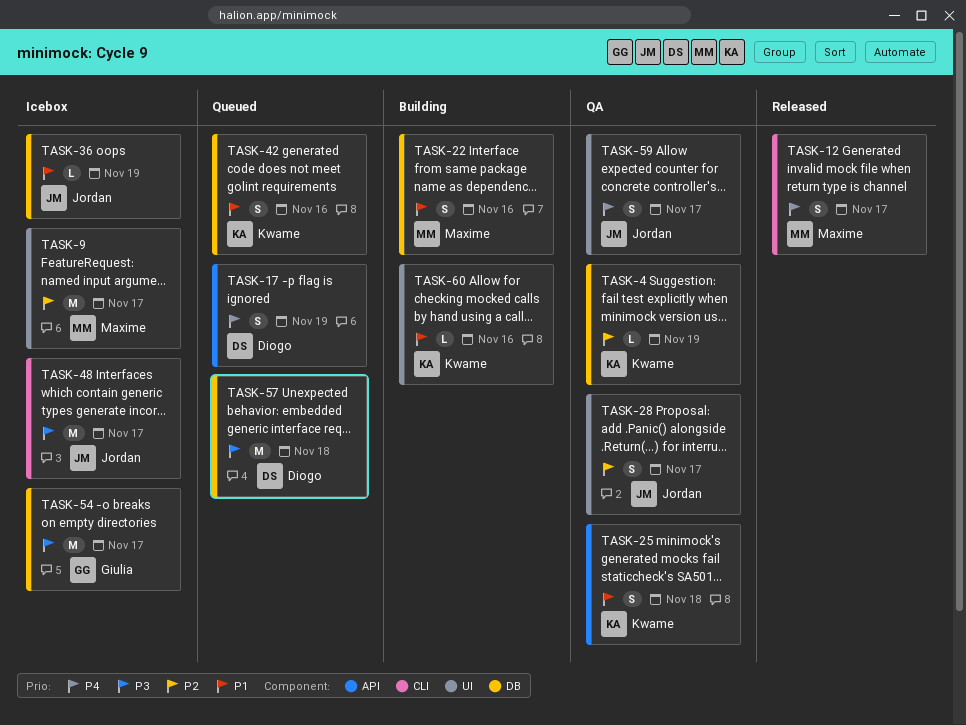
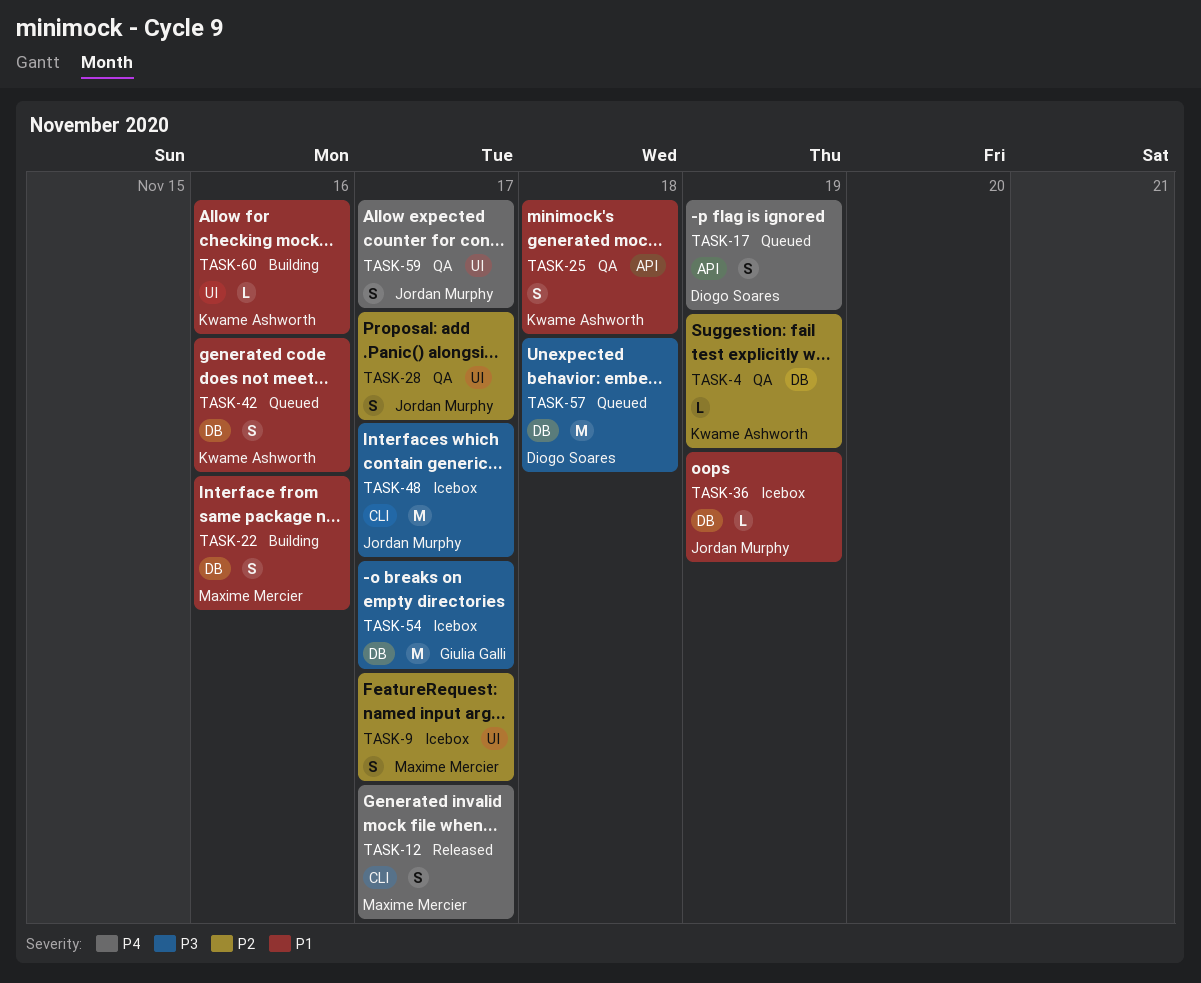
TASK-9, estimate: M -> S

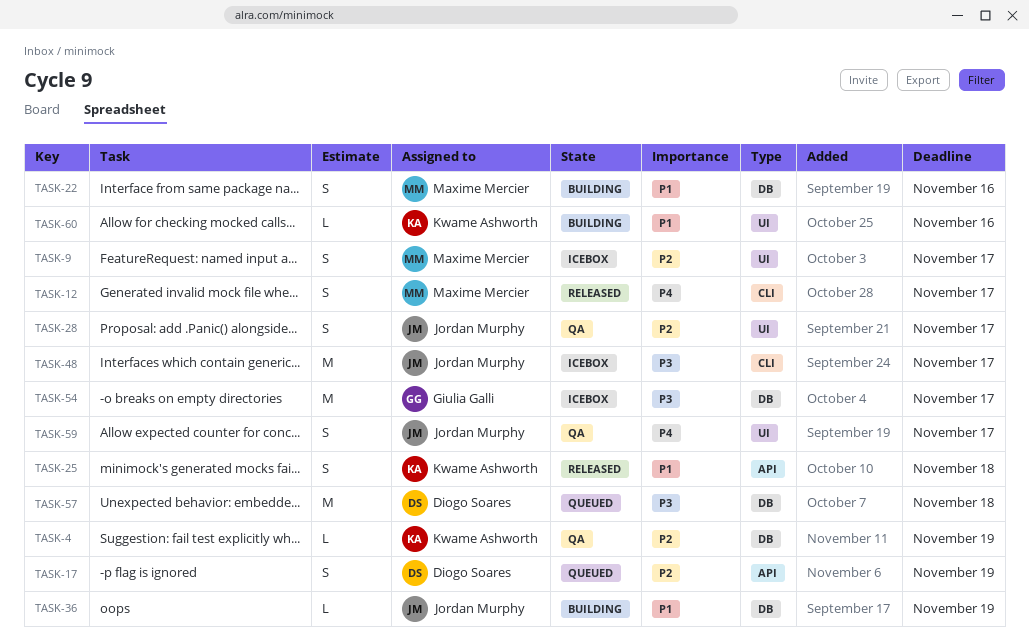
TASK-17, priority: P4 -> P2
TASK-25, status: QA -> Released
TASK-36, status: Icebox -> Building
TASK-42: present -> none

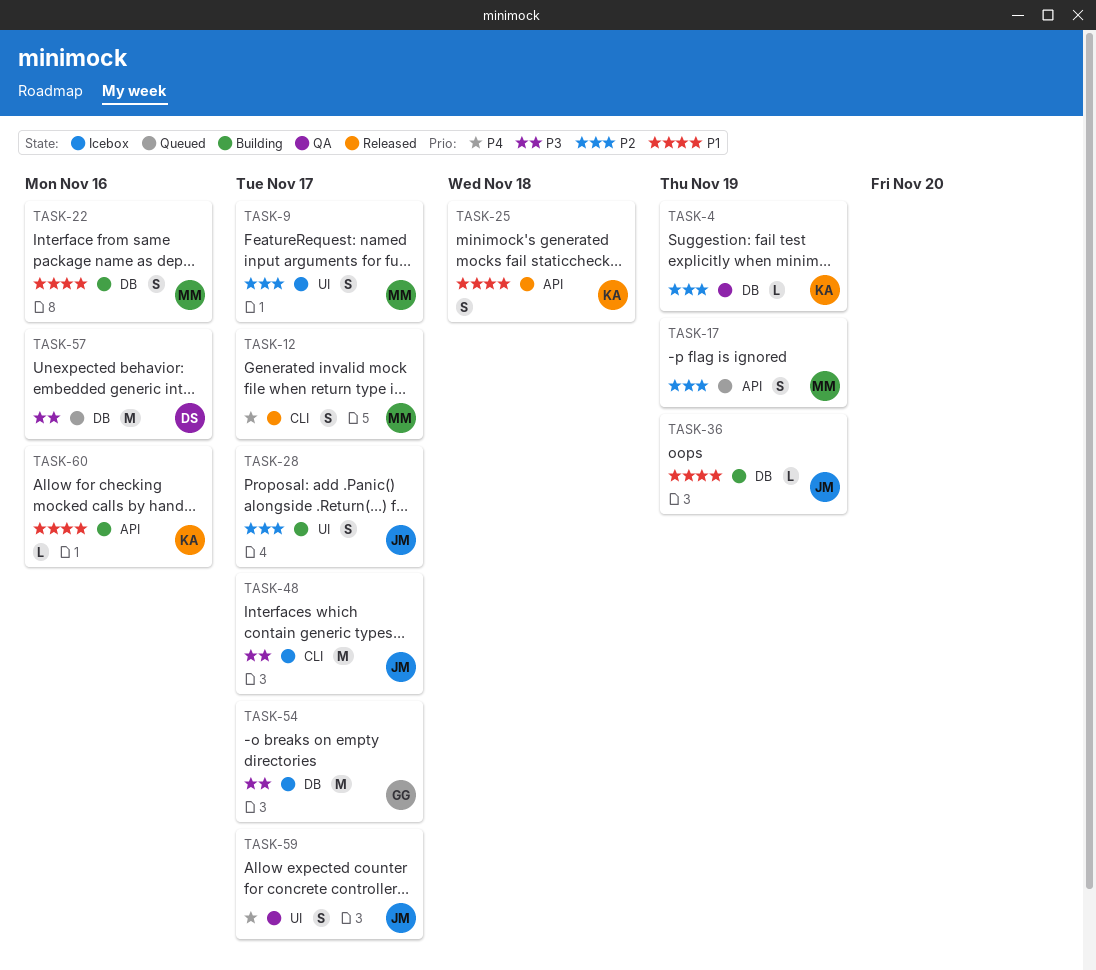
TASK-17, owner: Diogo Soares -> Maxime Mercier
TASK-28, status: QA -> Building
TASK-57, due: Nov 18 -> Nov 16
TASK-60, label: UI -> API

